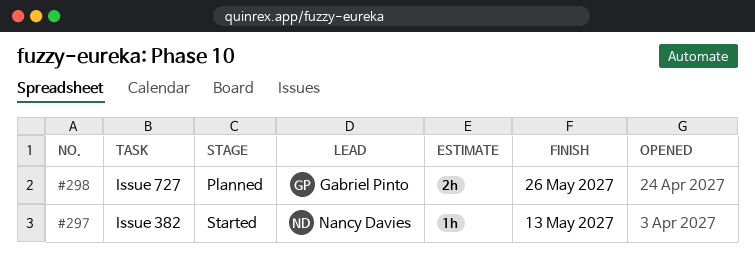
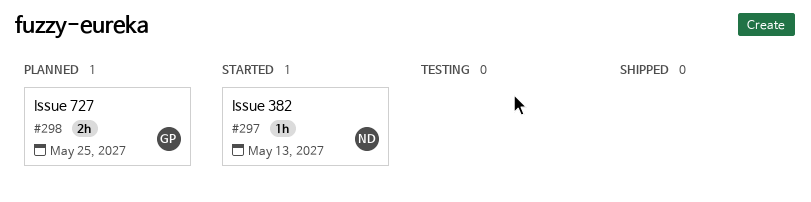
#298, due: May 26 -> May 25

